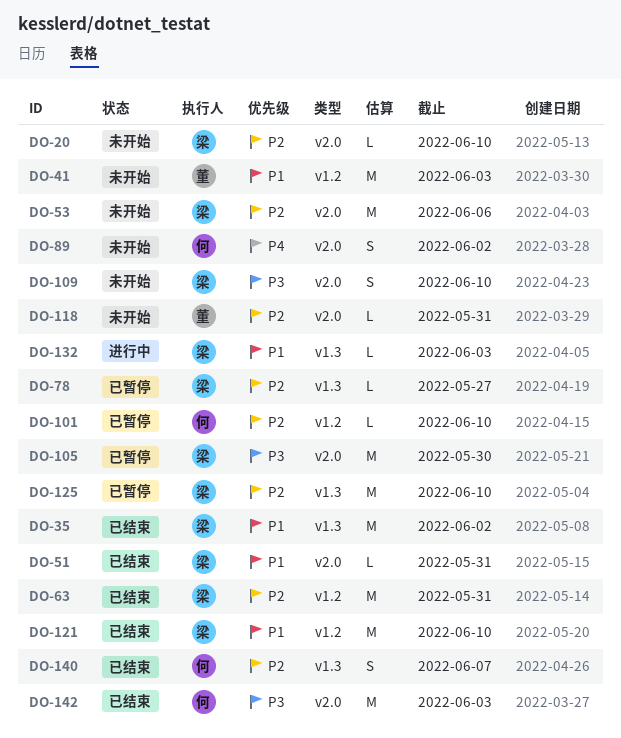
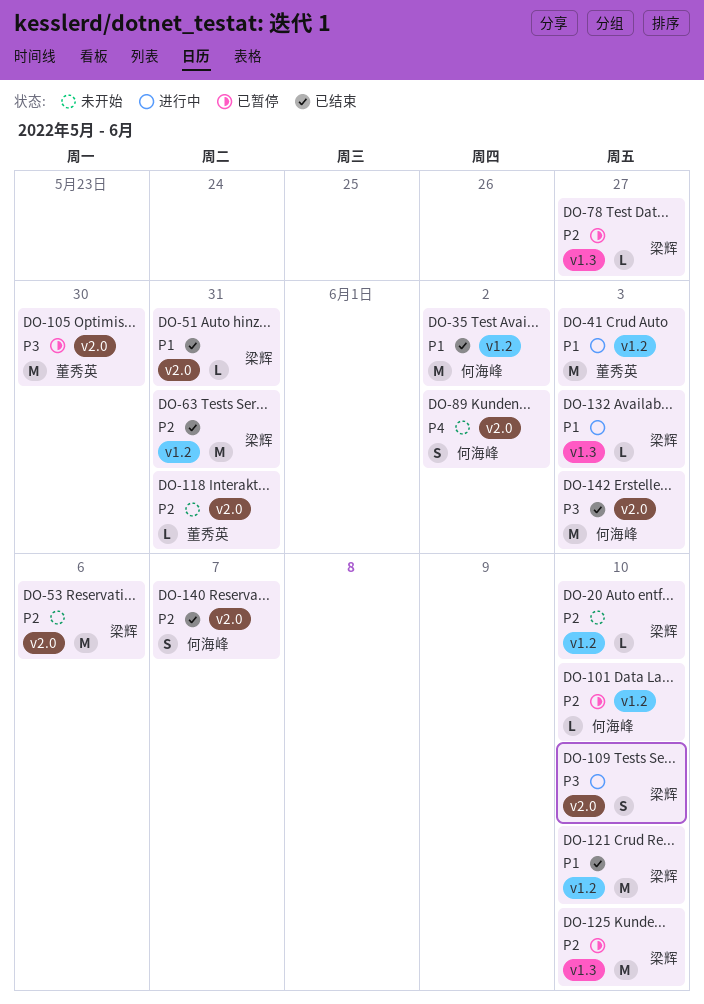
DO-20, label: v2.0 -> v1.2
DO-35, owner: 梁辉 -> 何海峰
DO-35, label: v1.3 -> v1.2
DO-41, status: 未开始 -> 进行中
DO-105, owner: 梁辉 -> 董秀英
DO-109, status: 未开始 -> 进行中
DO-140, label: v1.3 -> v2.0

